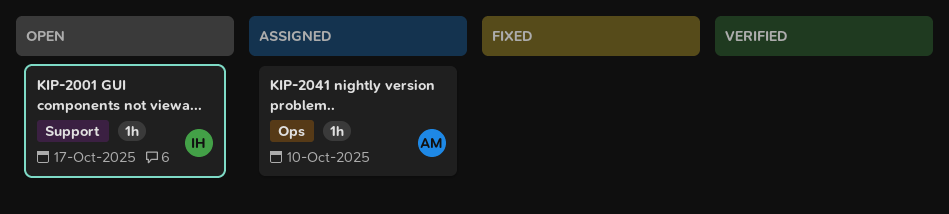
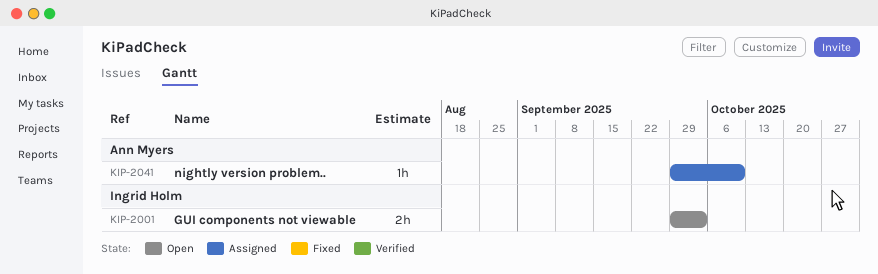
KIP-2001, estimate: 1h -> 2h
KIP-2001, due: Oct 17 -> Oct 3

